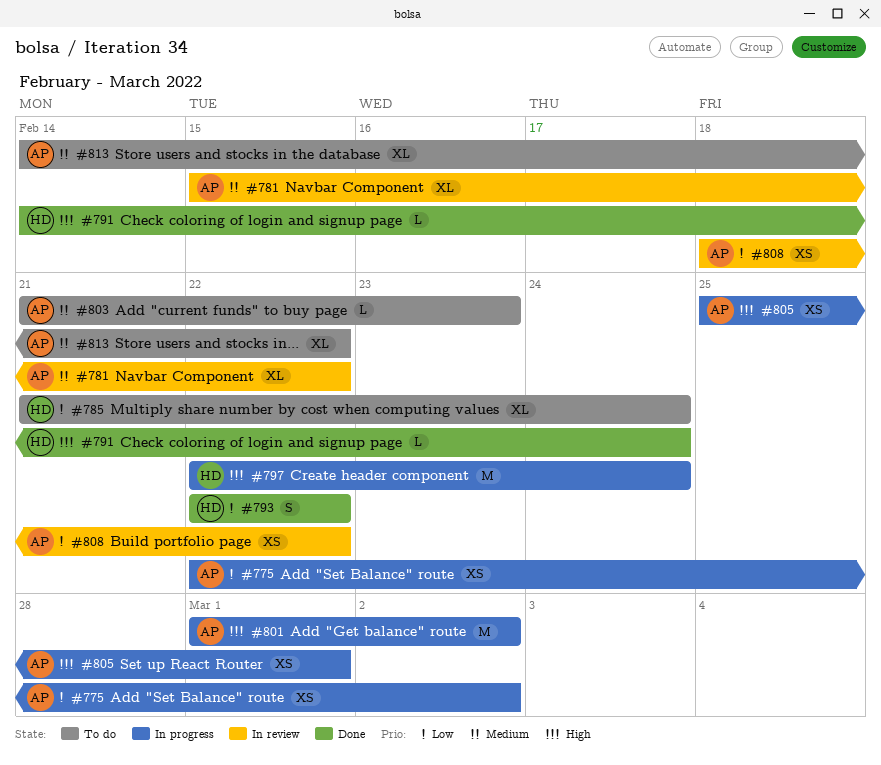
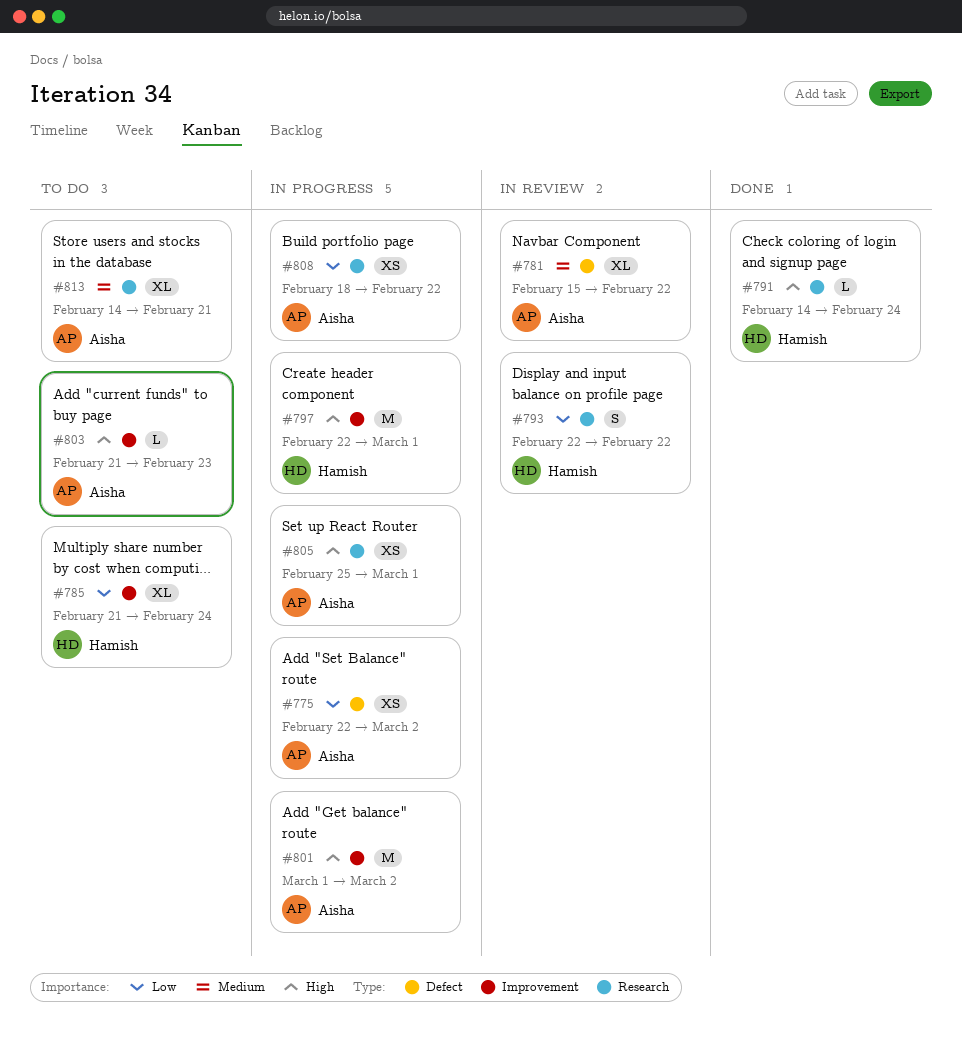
#793, status: Done -> In review
#797, due: Feb 24 -> Mar 1
#803, priority: Medium -> High
#808, status: In review -> In progress
#813, due: Feb 22 -> Feb 21

